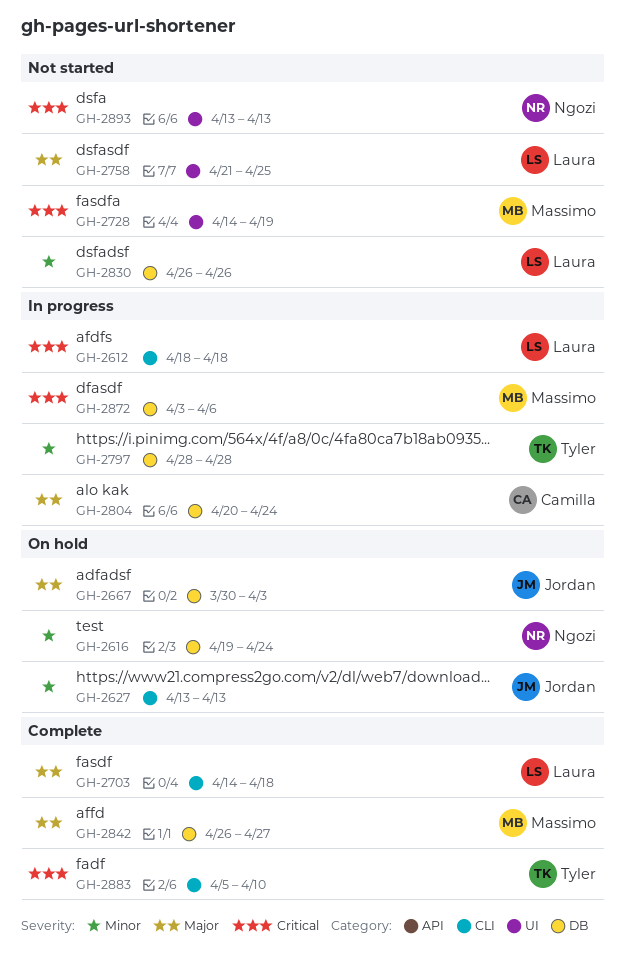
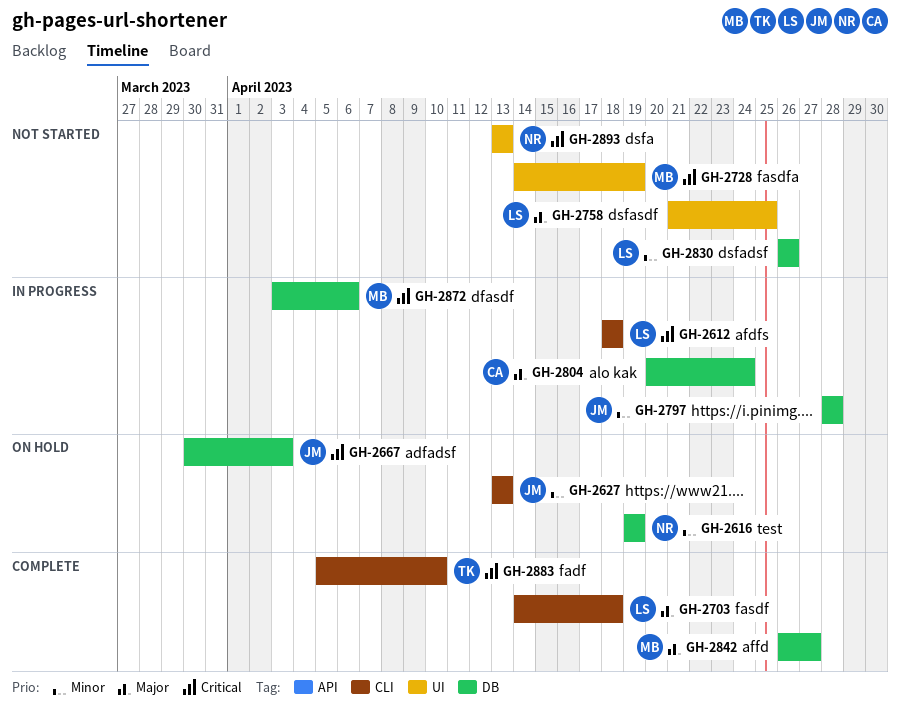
GH-2616, due: Apr 24 -> Apr 19
GH-2667, priority: Major -> Critical
GH-2797, owner: Tyler -> Jordan

